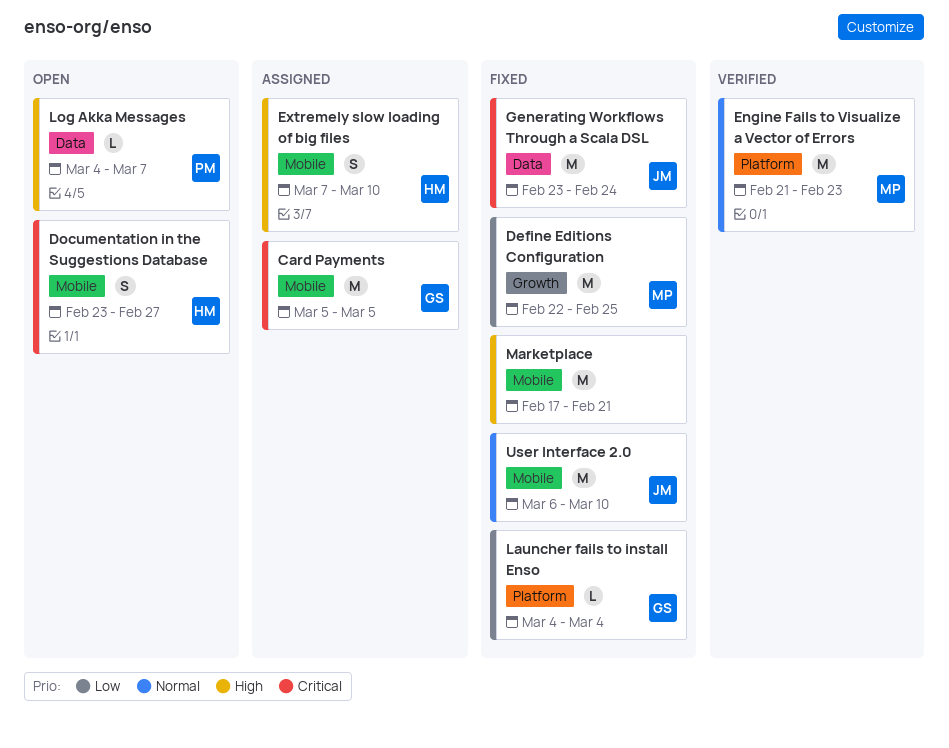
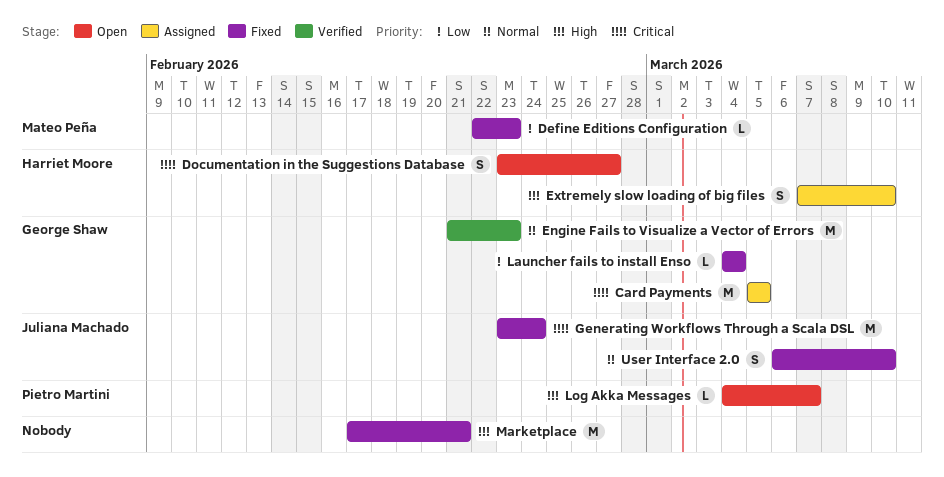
Define Editions Configuration, estimate: M -> L
Define Editions Configuration, due: Feb 25 -> Feb 23
Engine Fails to Visualize a Vector of Errors, owner: Mateo Peña -> George Shaw
User Interface 2.0, estimate: M -> S

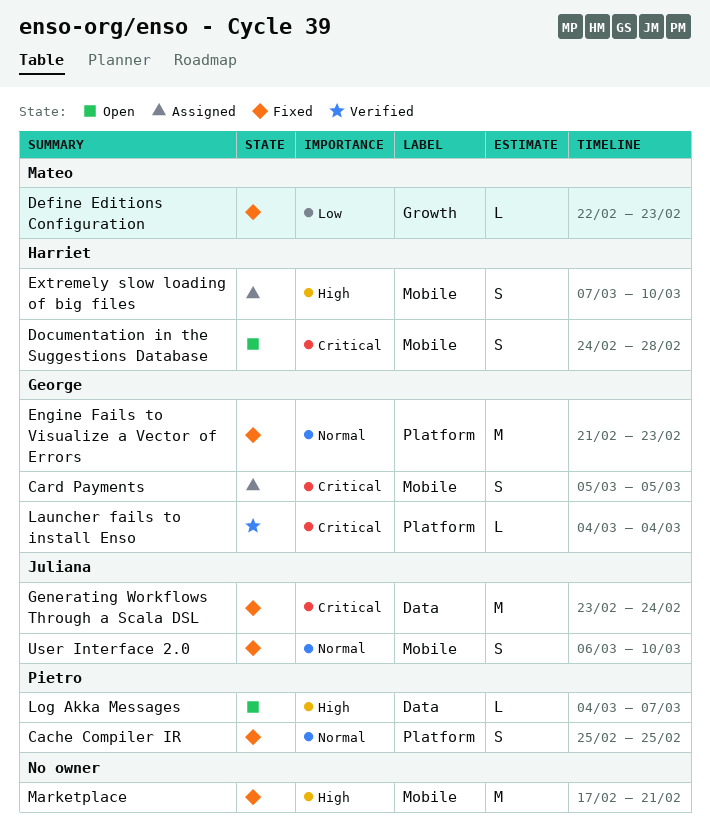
Cache Compiler IR: none -> present
Card Payments, estimate: M -> S
Documentation in the Suggestions Database, start: Feb 23 -> Feb 24
Documentation in the Suggestions Database, due: Feb 27 -> Feb 28
Engine Fails to Visualize a Vector of Errors, status: Verified -> Fixed
Launcher fails to install Enso, status: Fixed -> Verified
Launcher fails to install Enso, priority: Low -> Critical

